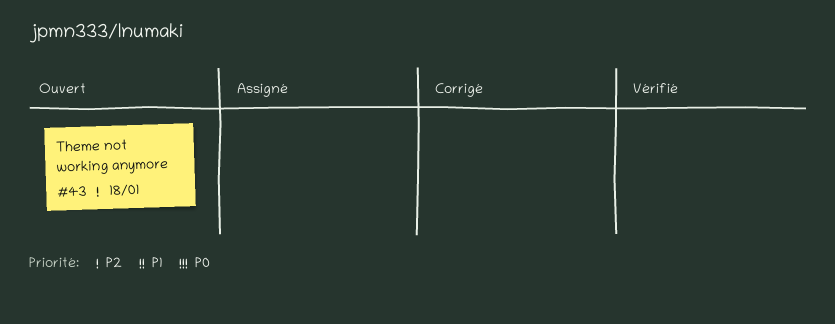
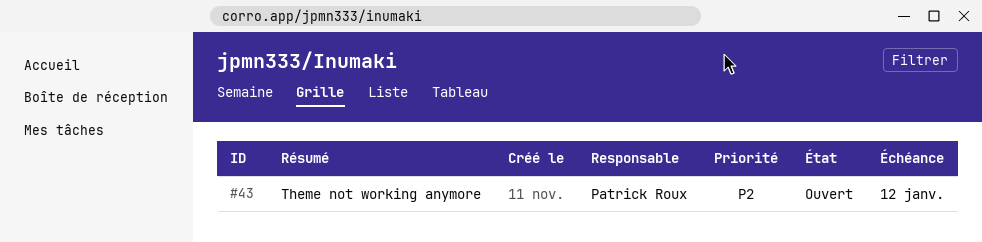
#43, due: Jan 18 -> Jan 12

